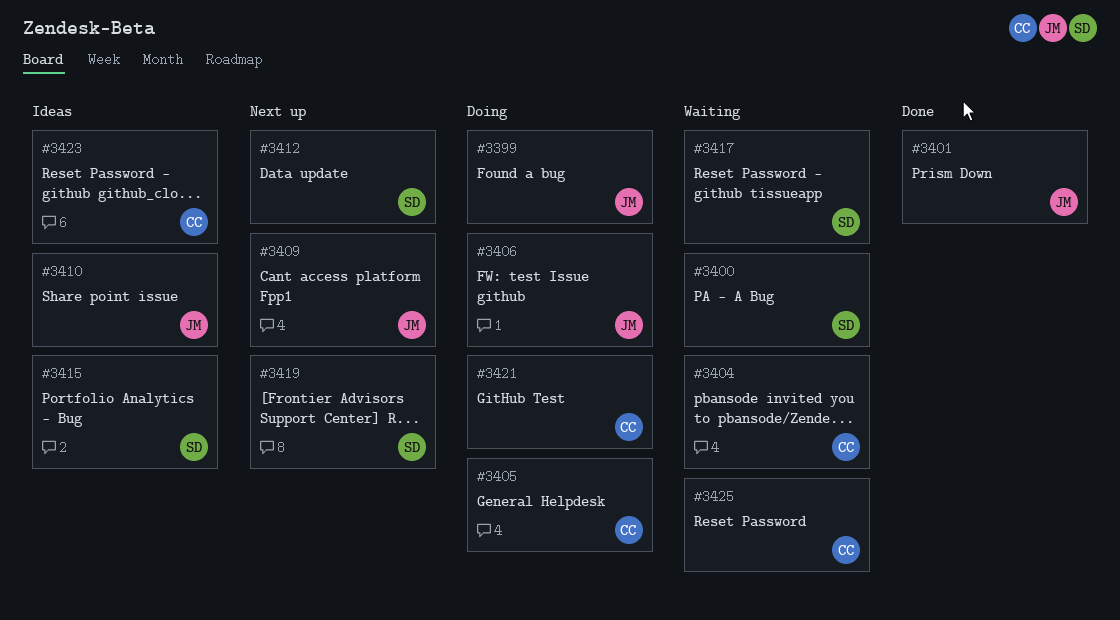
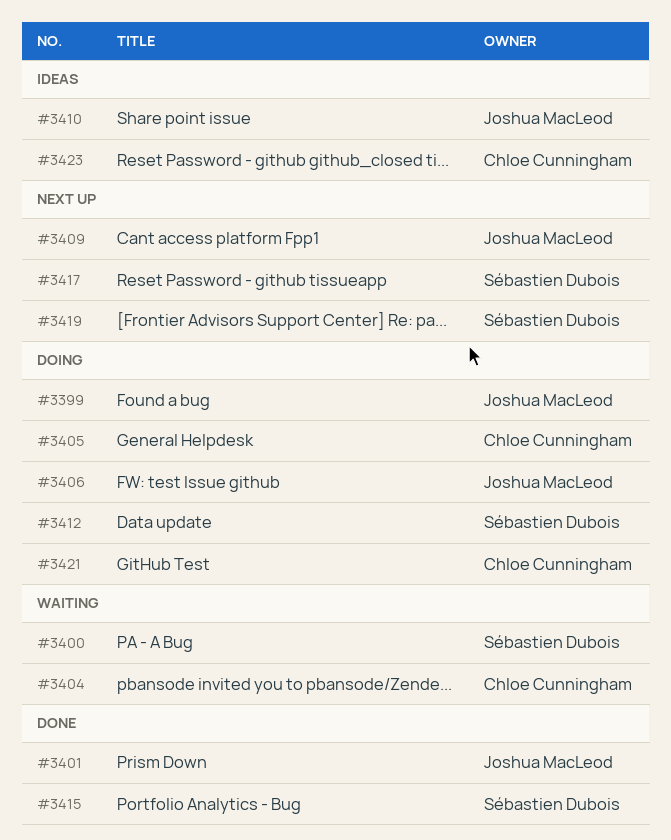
#3412, status: Next up -> Doing
#3415, status: Ideas -> Done
#3417, status: Waiting -> Next up
#3425: present -> none

